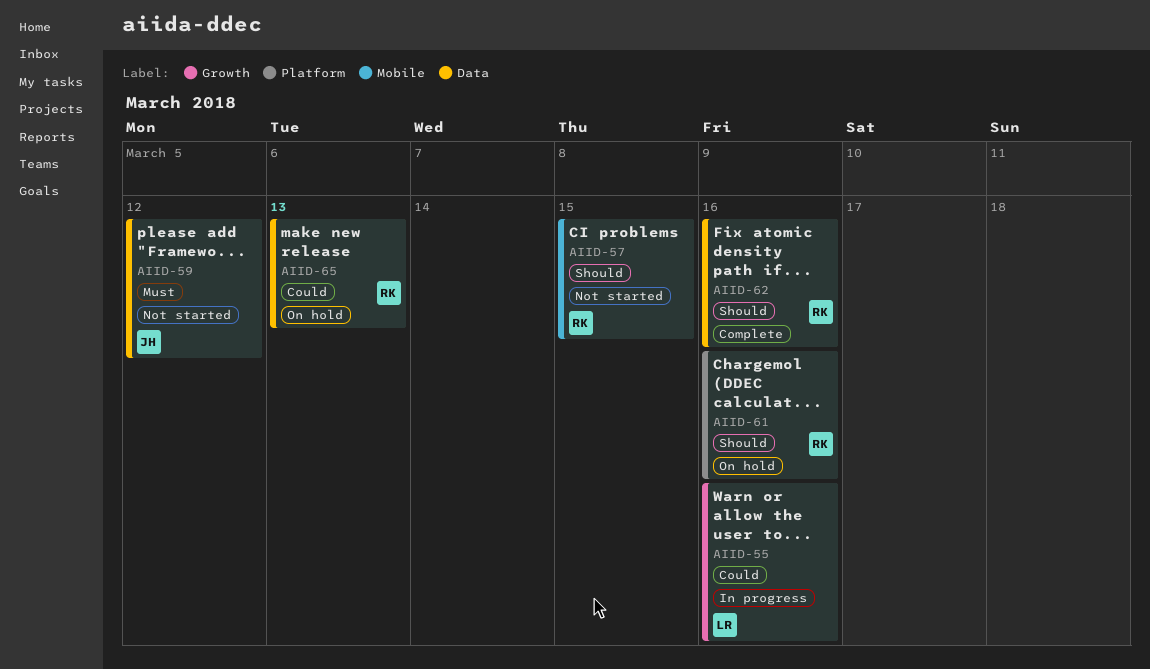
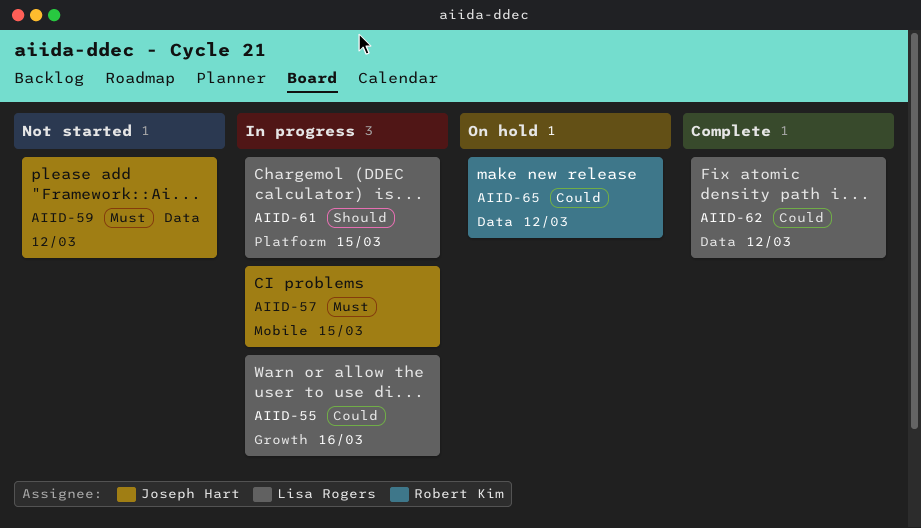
AIID-57, status: Not started -> In progress
AIID-57, owner: Robert Kim -> Joseph Hart
AIID-57, priority: Should -> Must
AIID-61, status: On hold -> In progress
AIID-61, owner: Robert Kim -> Lisa Rogers
AIID-61, due: Mar 16 -> Mar 15
AIID-62, owner: Robert Kim -> Lisa Rogers
AIID-62, priority: Should -> Could
AIID-62, due: Mar 16 -> Mar 12
AIID-65, due: Mar 13 -> Mar 12

